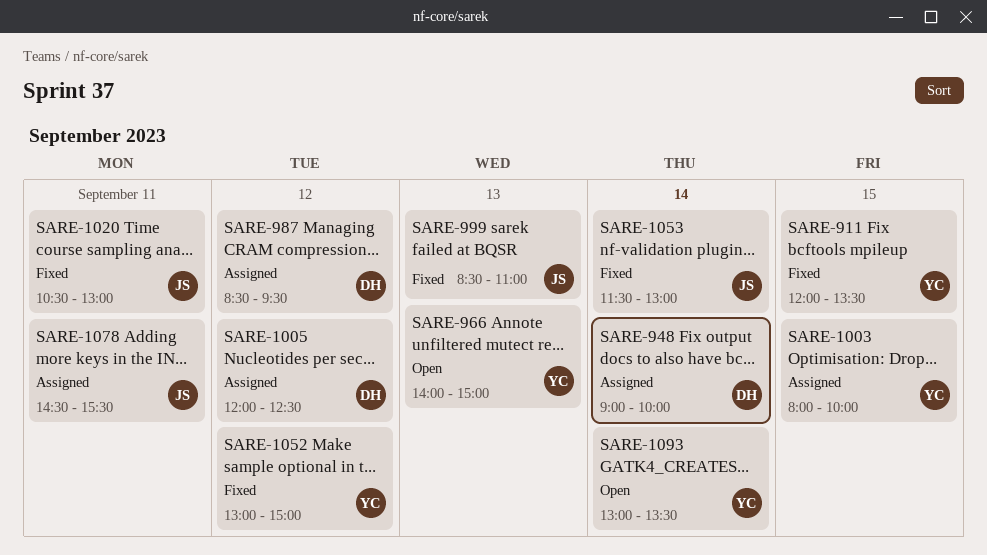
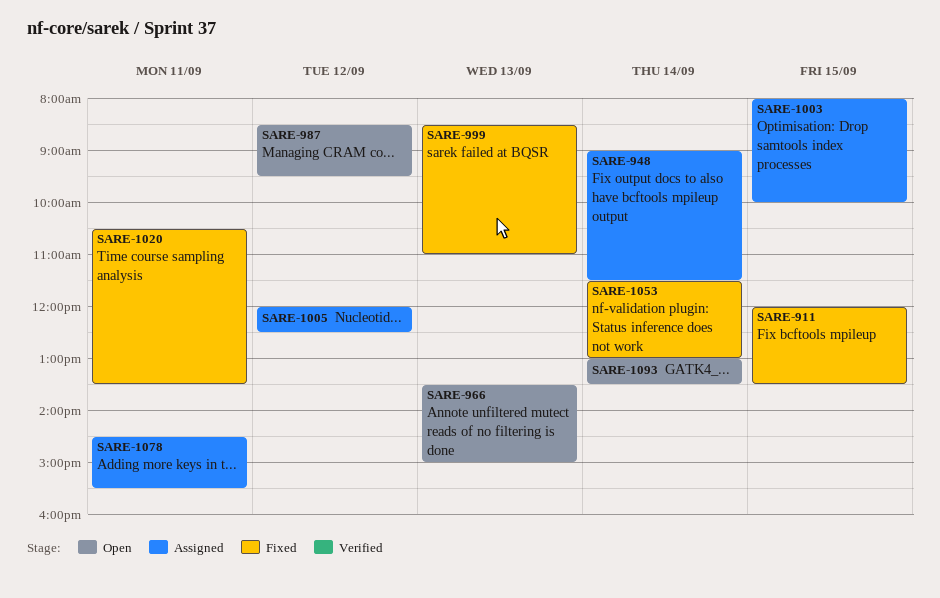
SARE-948, ends: 10:00 -> 11:30
SARE-966, begins: 14:00 -> 13:30
SARE-987, status: Assigned -> Open
SARE-1020, ends: 13:00 -> 13:30
SARE-1052: present -> none

